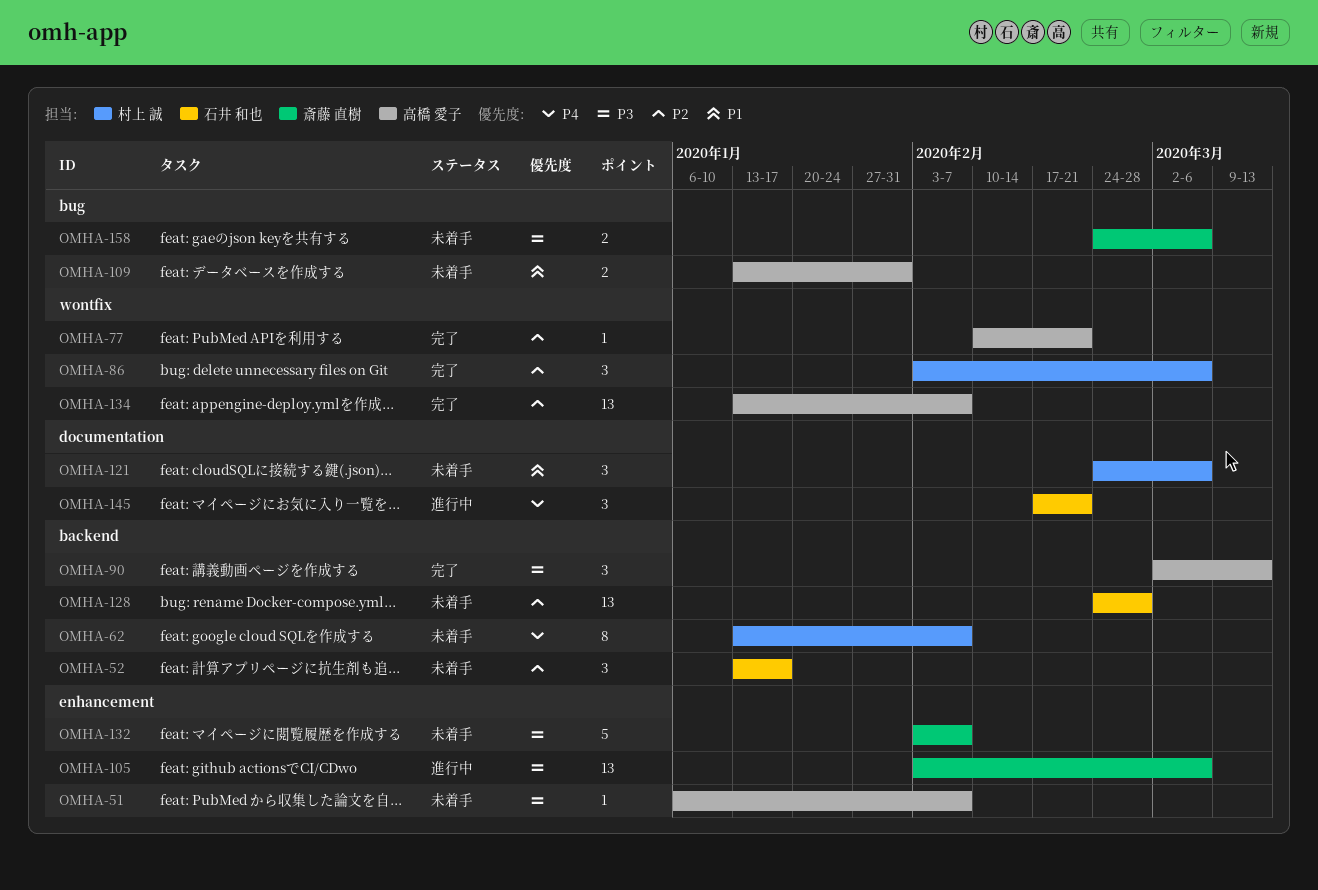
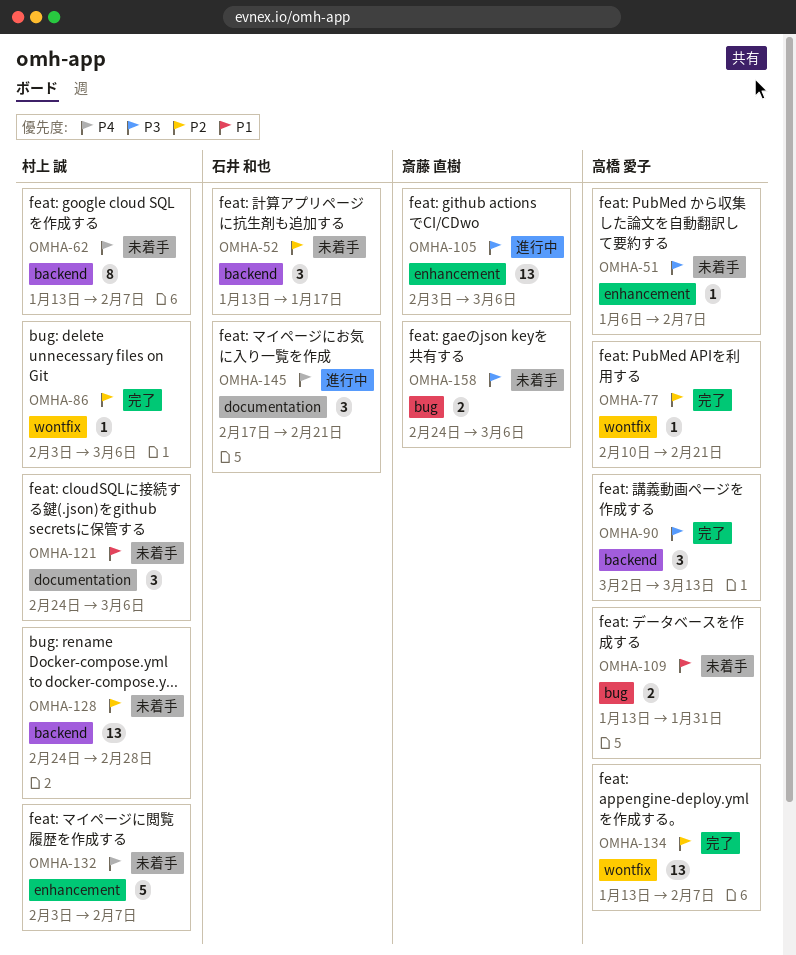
OMHA-86, estimate: 3 -> 1
OMHA-128, owner: 石井 和也 -> 村上 誠
OMHA-132, owner: 斎藤 直樹 -> 村上 誠
OMHA-132, priority: P3 -> P4

